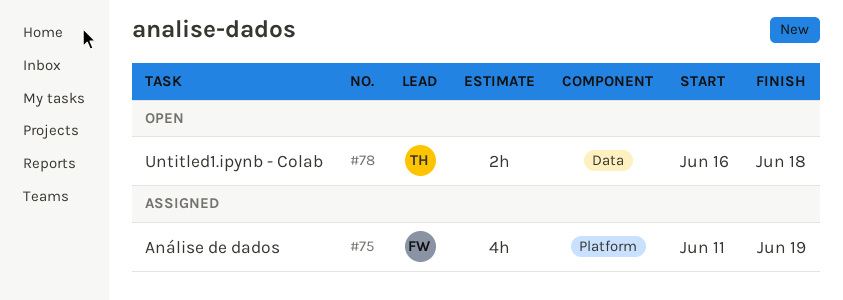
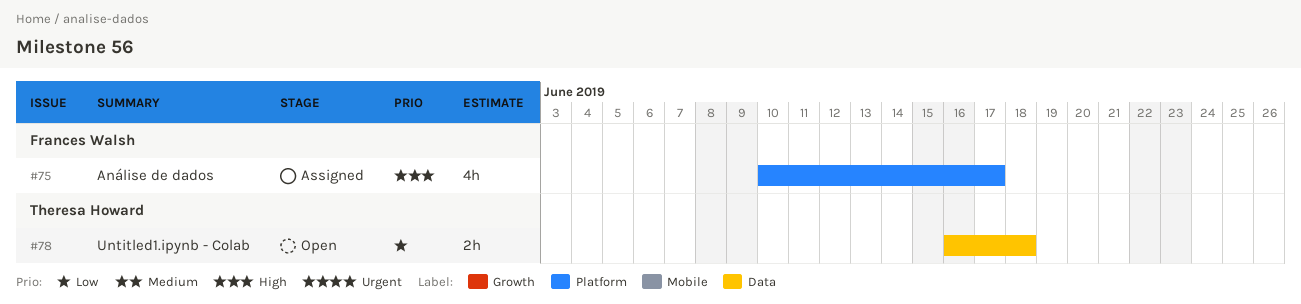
#75, start: Jun 11 -> Jun 10
#75, due: Jun 19 -> Jun 17

